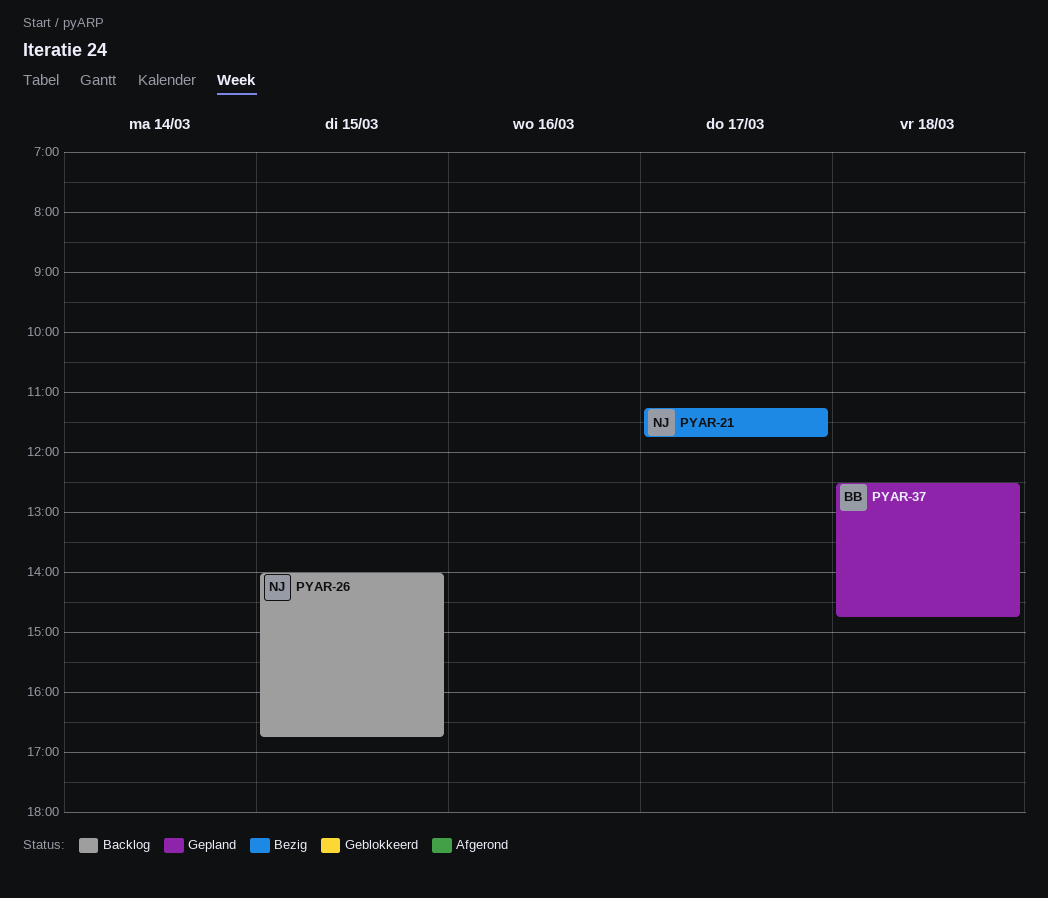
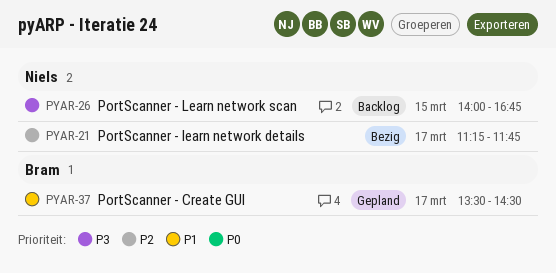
PYAR-37, day: Mar 18 -> Mar 17
PYAR-37, begins: 12:30 -> 13:30
PYAR-37, ends: 14:45 -> 14:30

